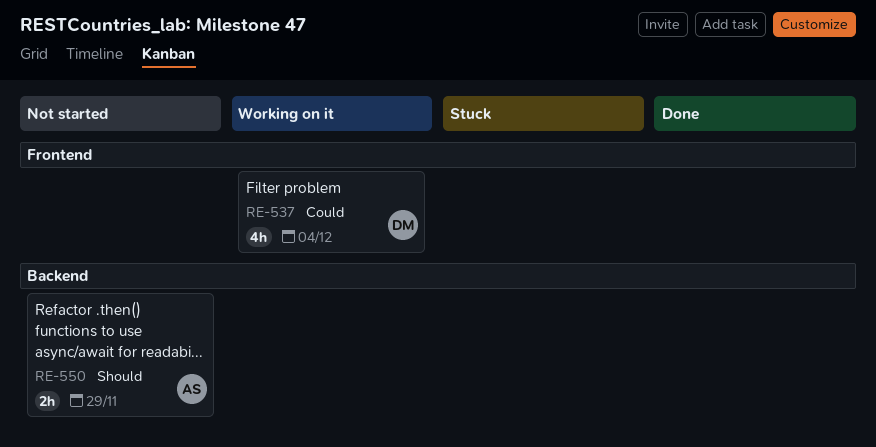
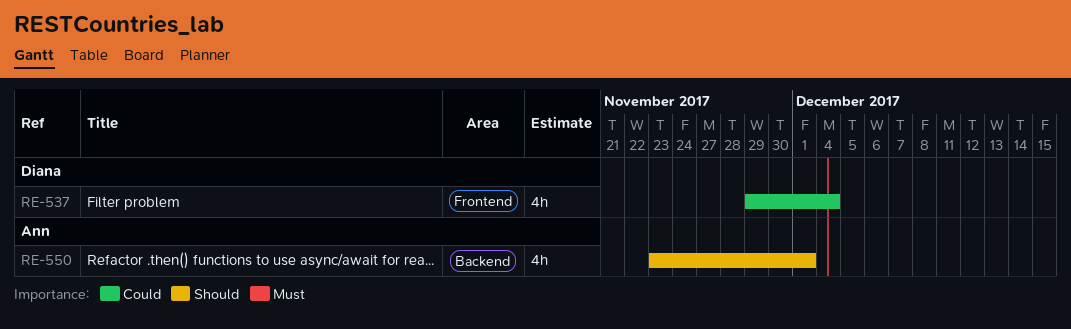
RE-550, estimate: 2h -> 4h
RE-550, due: Nov 29 -> Dec 1

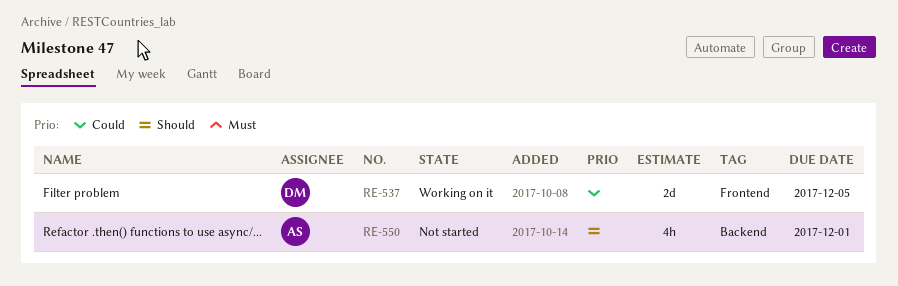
RE-537, estimate: 4h -> 2d
RE-537, due: Dec 4 -> Dec 5

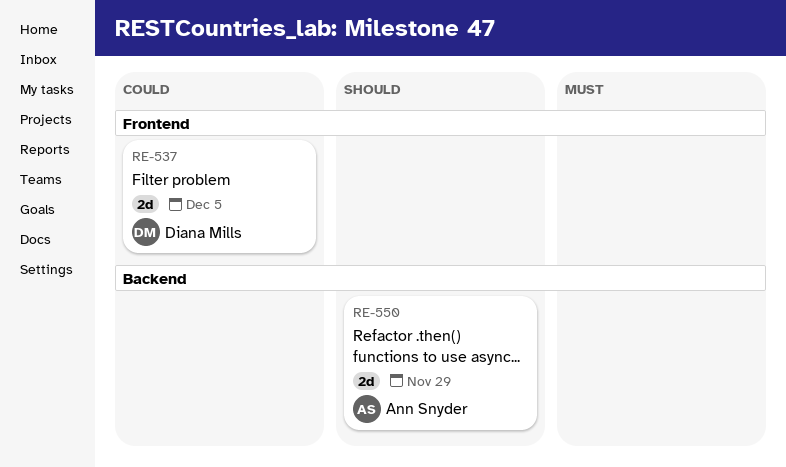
RE-550, estimate: 4h -> 2d
RE-550, due: Dec 1 -> Nov 29

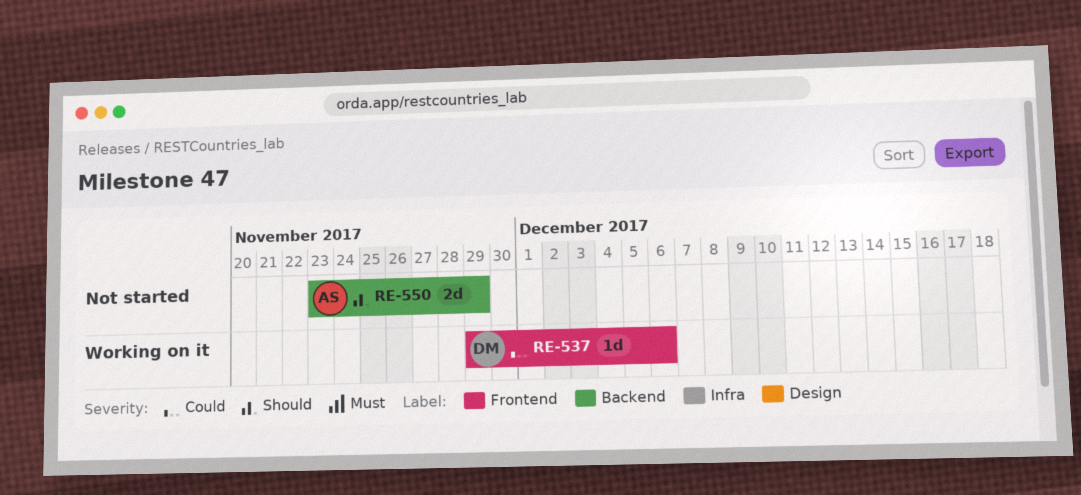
RE-537, estimate: 2d -> 1d
RE-537, due: Dec 5 -> Dec 6

